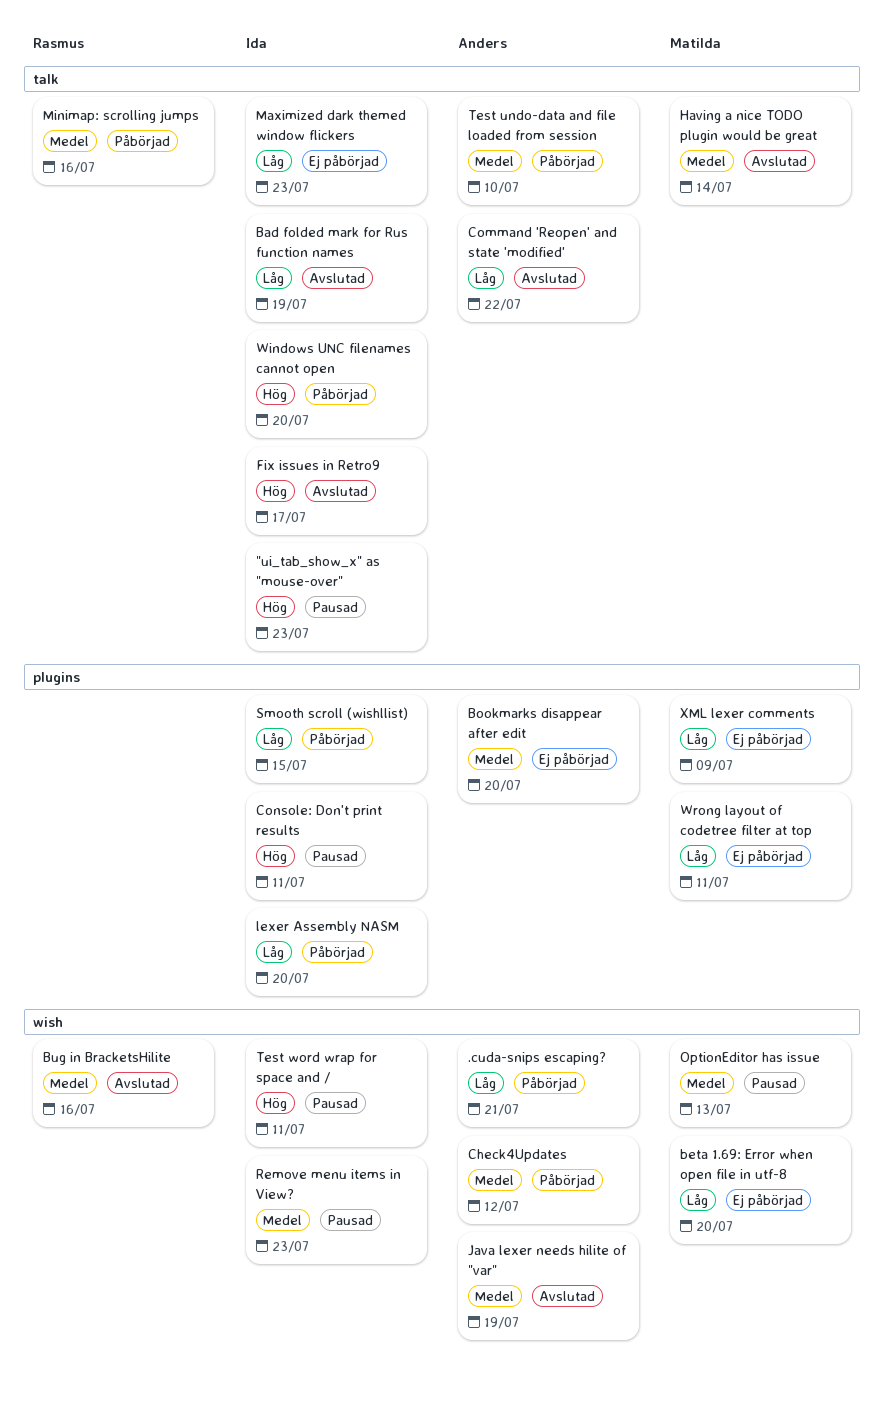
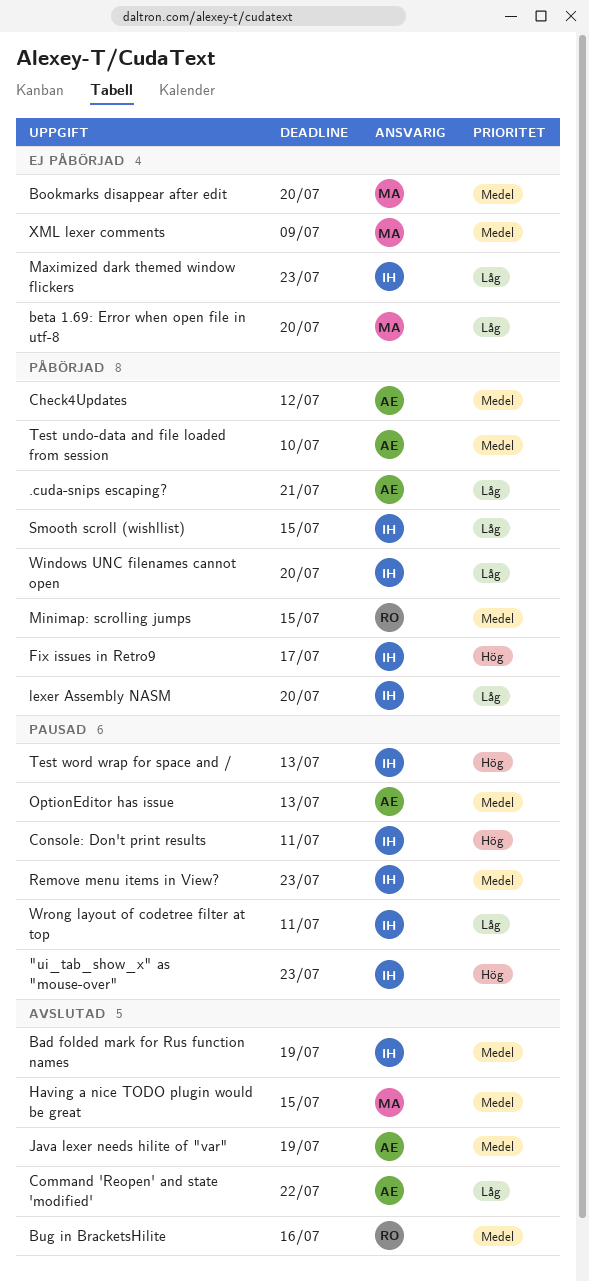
Bad folded mark for Rus function names, priority: Låg -> Medel
Bookmarks disappear after edit, owner: Anders -> Matilda
Fix issues in Retro9, status: Avslutad -> Påbörjad
Having a nice TODO plugin would be great, due: Jul 14 -> Jul 15
Minimap: scrolling jumps, due: Jul 16 -> Jul 15
OptionEditor has issue, owner: Matilda -> Anders
Test word wrap for space and /, due: Jul 11 -> Jul 13
Windows UNC filenames cannot open, priority: Hög -> Låg
Wrong layout of codetree filter at top, status: Ej påbörjad -> Pausad
Wrong layout of codetree filter at top, owner: Matilda -> Ida
XML lexer comments, priority: Låg -> Medel

